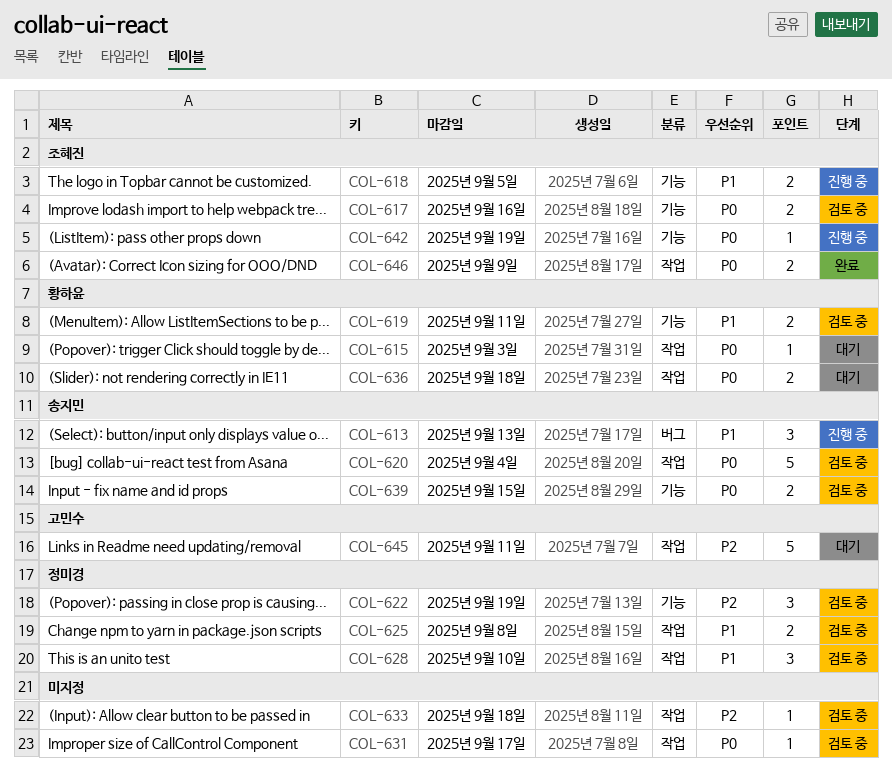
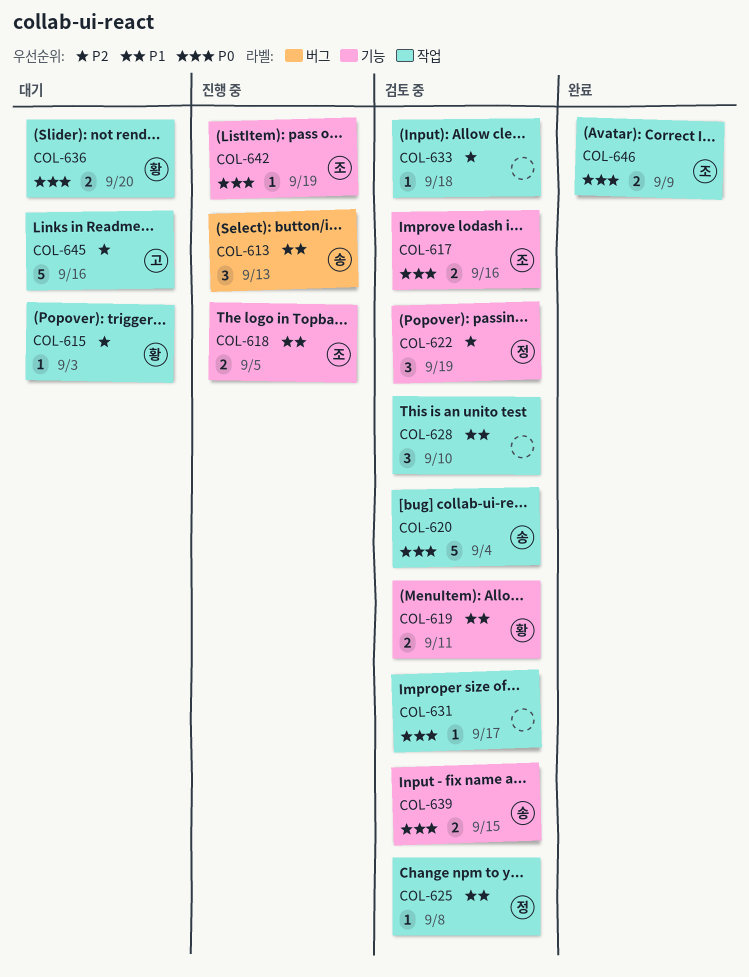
COL-615, priority: P0 -> P2
COL-625, estimate: 2 -> 1
COL-628, owner: 정미경 -> none
COL-636, due: Sep 18 -> Sep 20
COL-645, due: Sep 11 -> Sep 16

